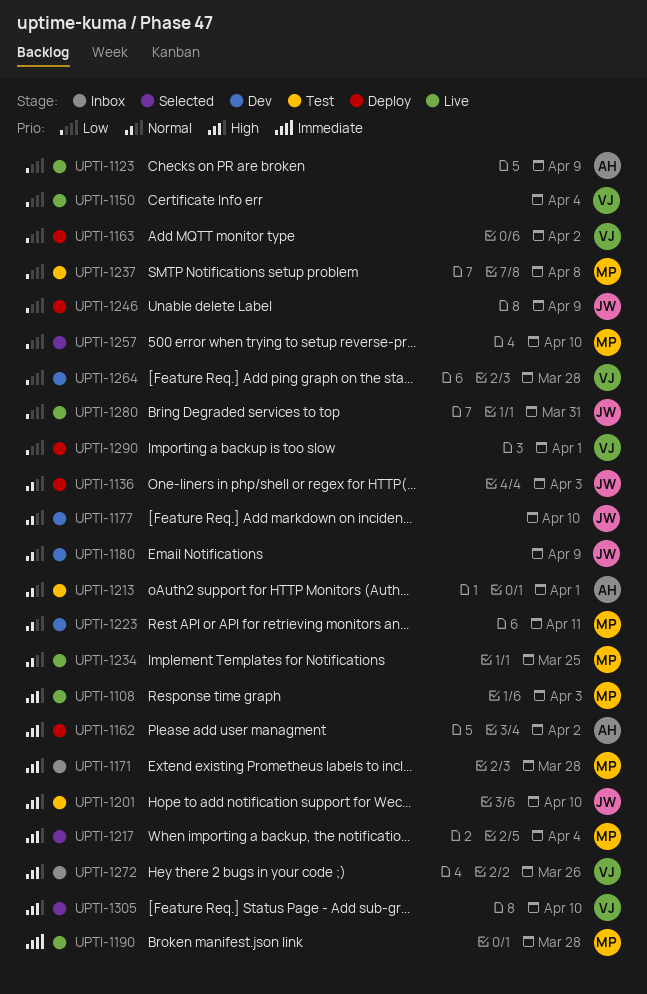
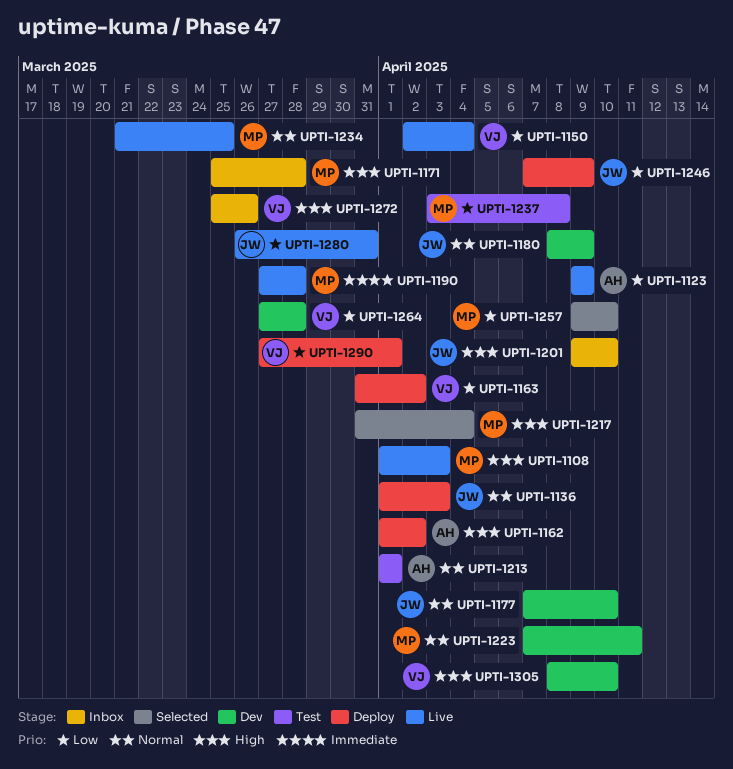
UPTI-1201, status: Test -> Inbox
UPTI-1305, status: Selected -> Dev

